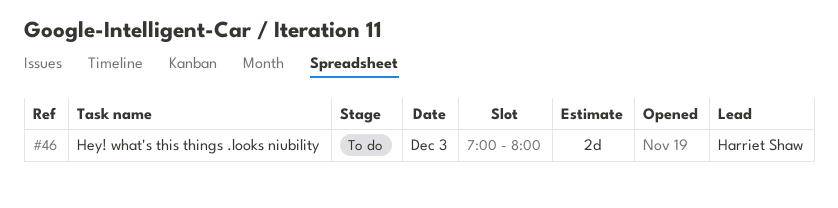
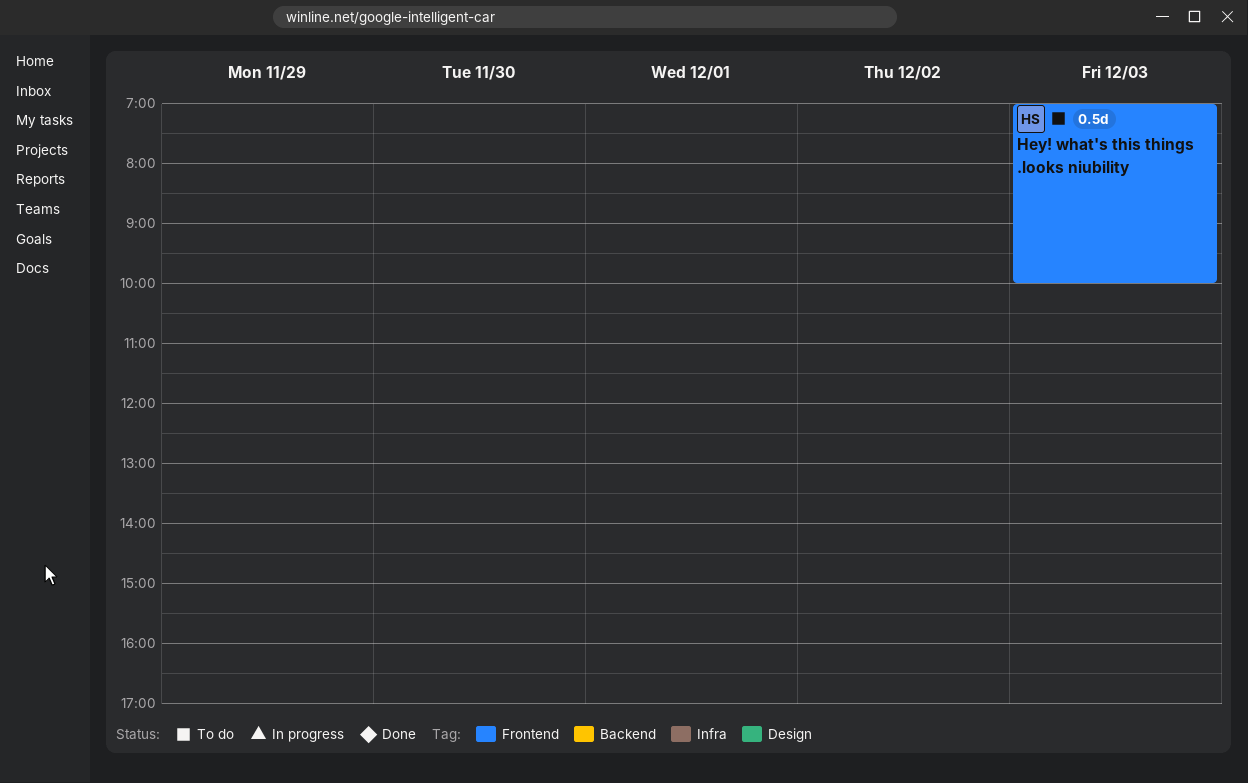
Hey! what's this things .looks niubility, estimate: 2d -> 0.5d
Hey! what's this things .looks niubility, ends: 08:00 -> 10:00

